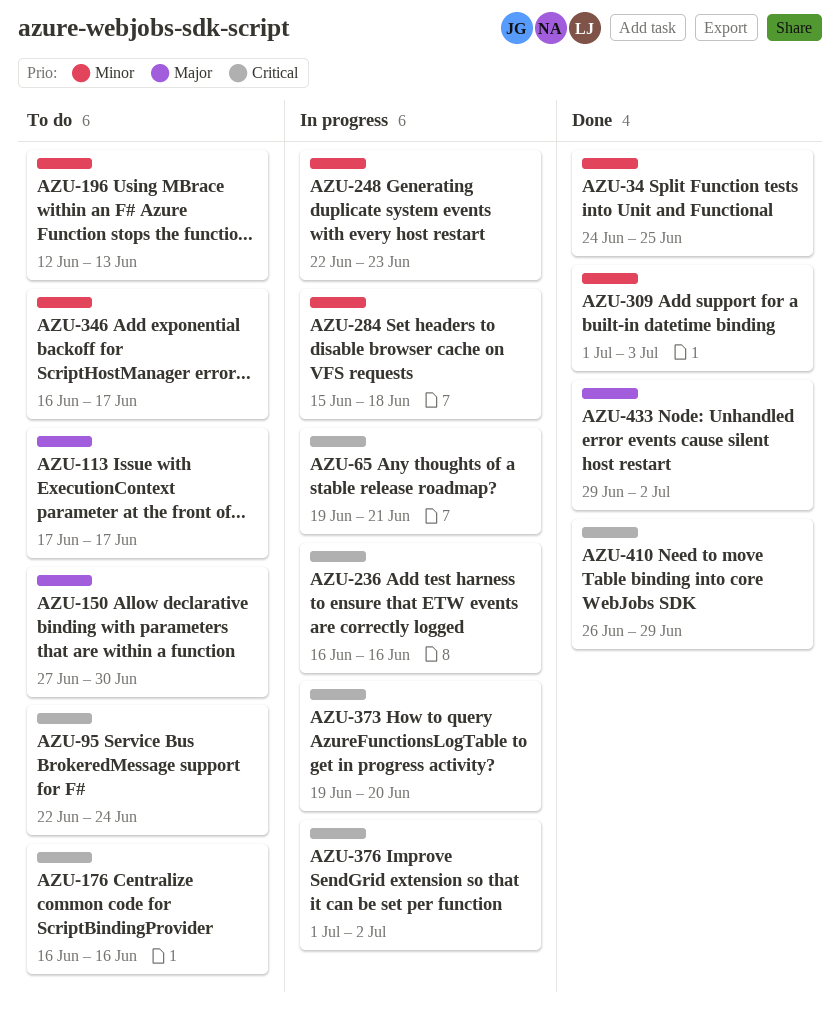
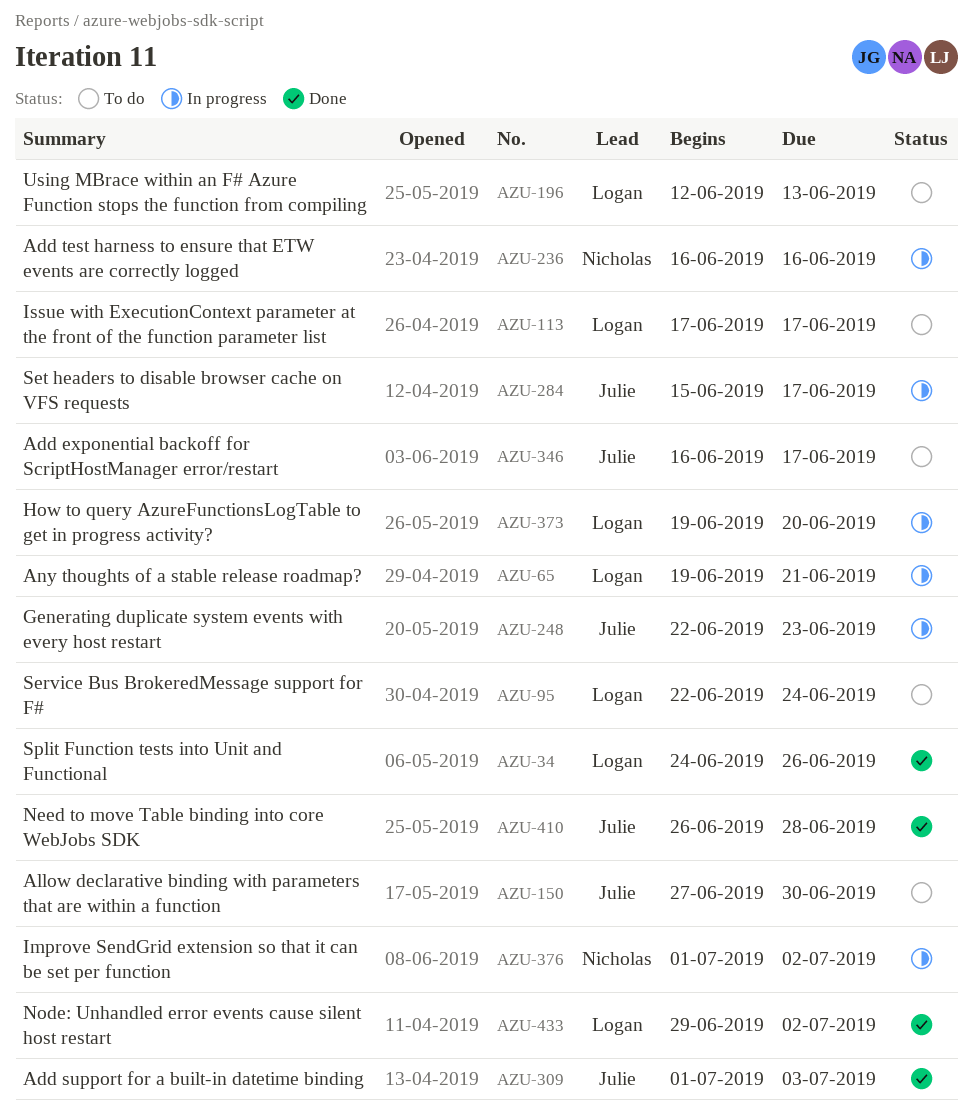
AZU-34, due: Jun 25 -> Jun 26
AZU-176: present -> none
AZU-284, due: Jun 18 -> Jun 17
AZU-410, due: Jun 29 -> Jun 28

